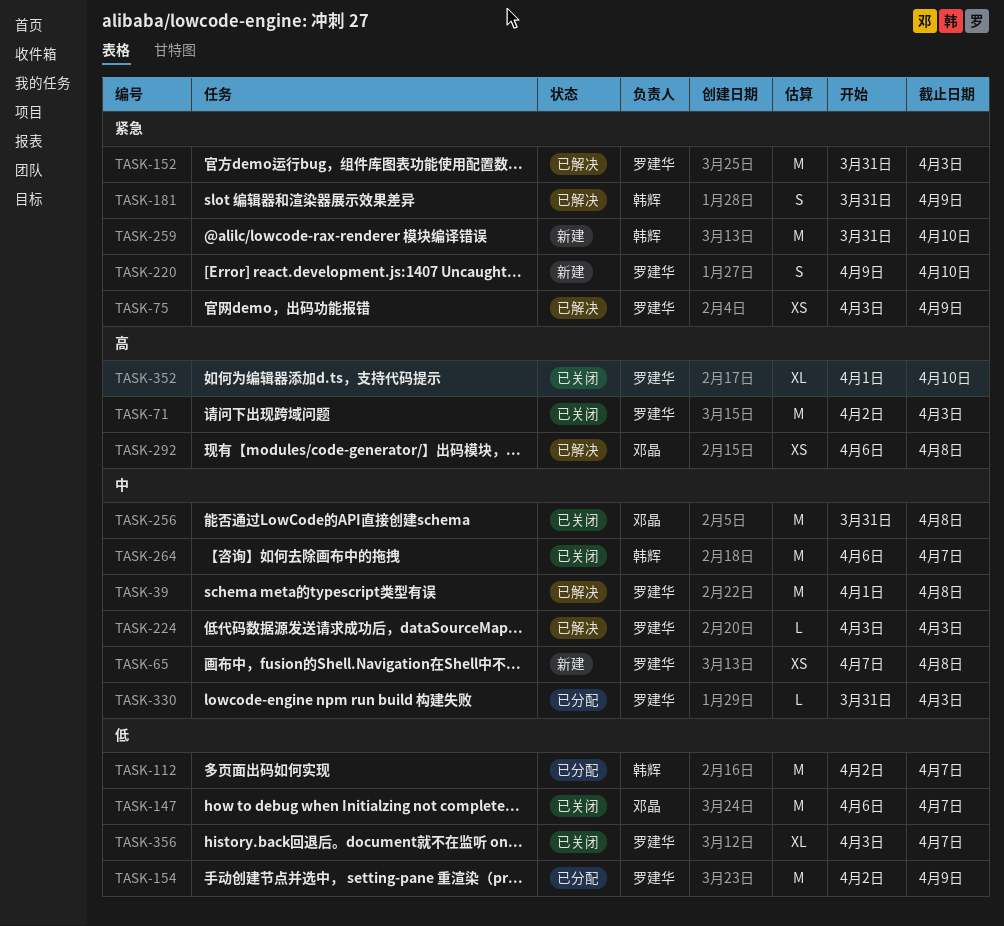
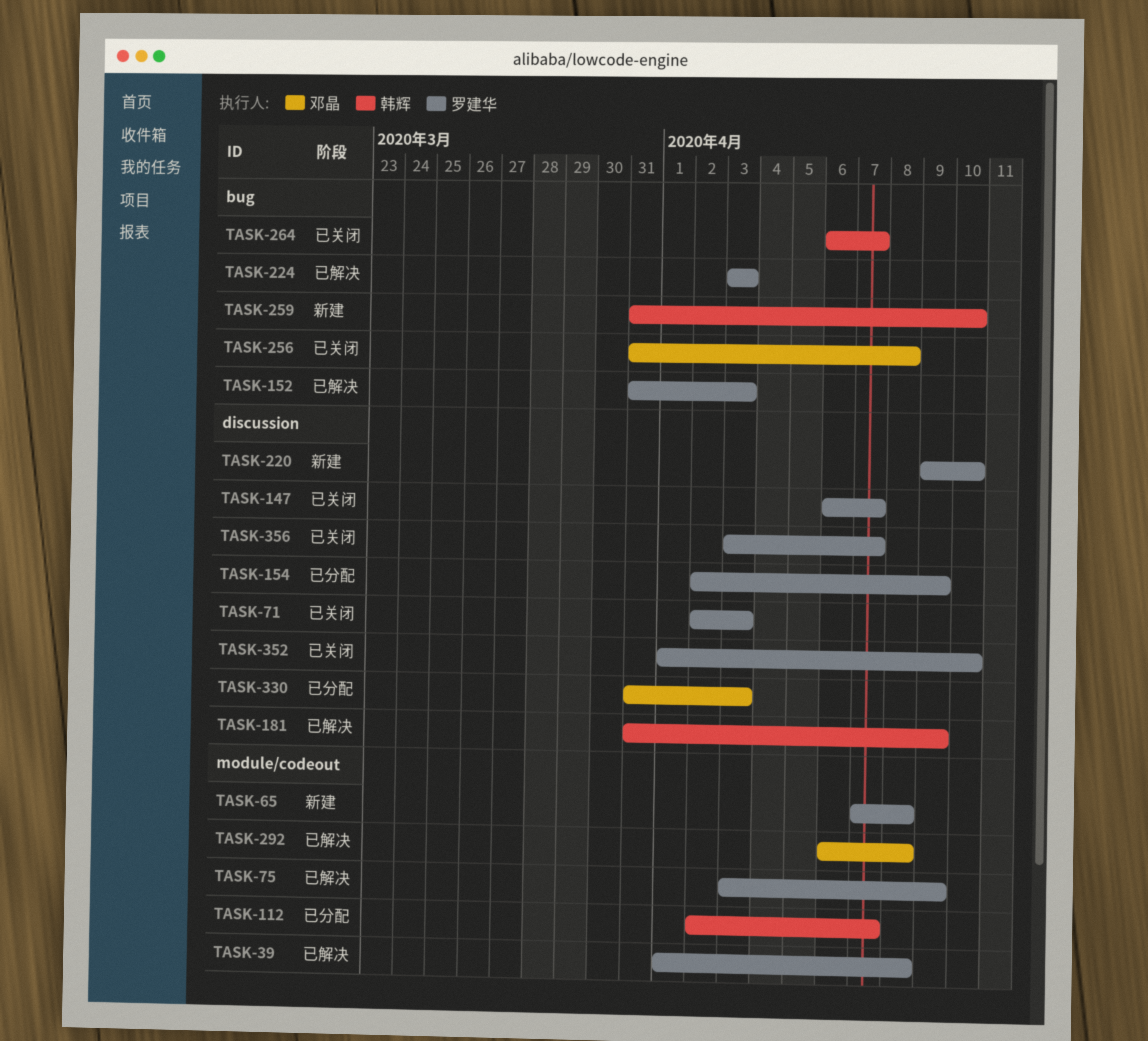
TASK-147, owner: 邓晶 -> 罗建华
TASK-330, owner: 罗建华 -> 邓晶

